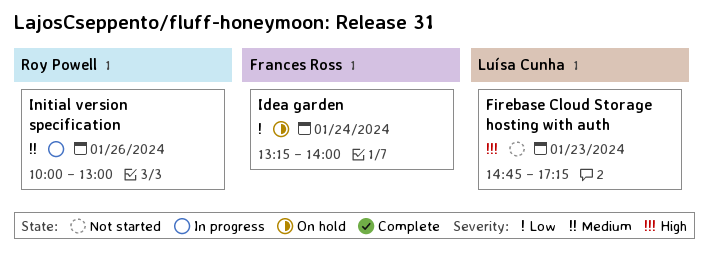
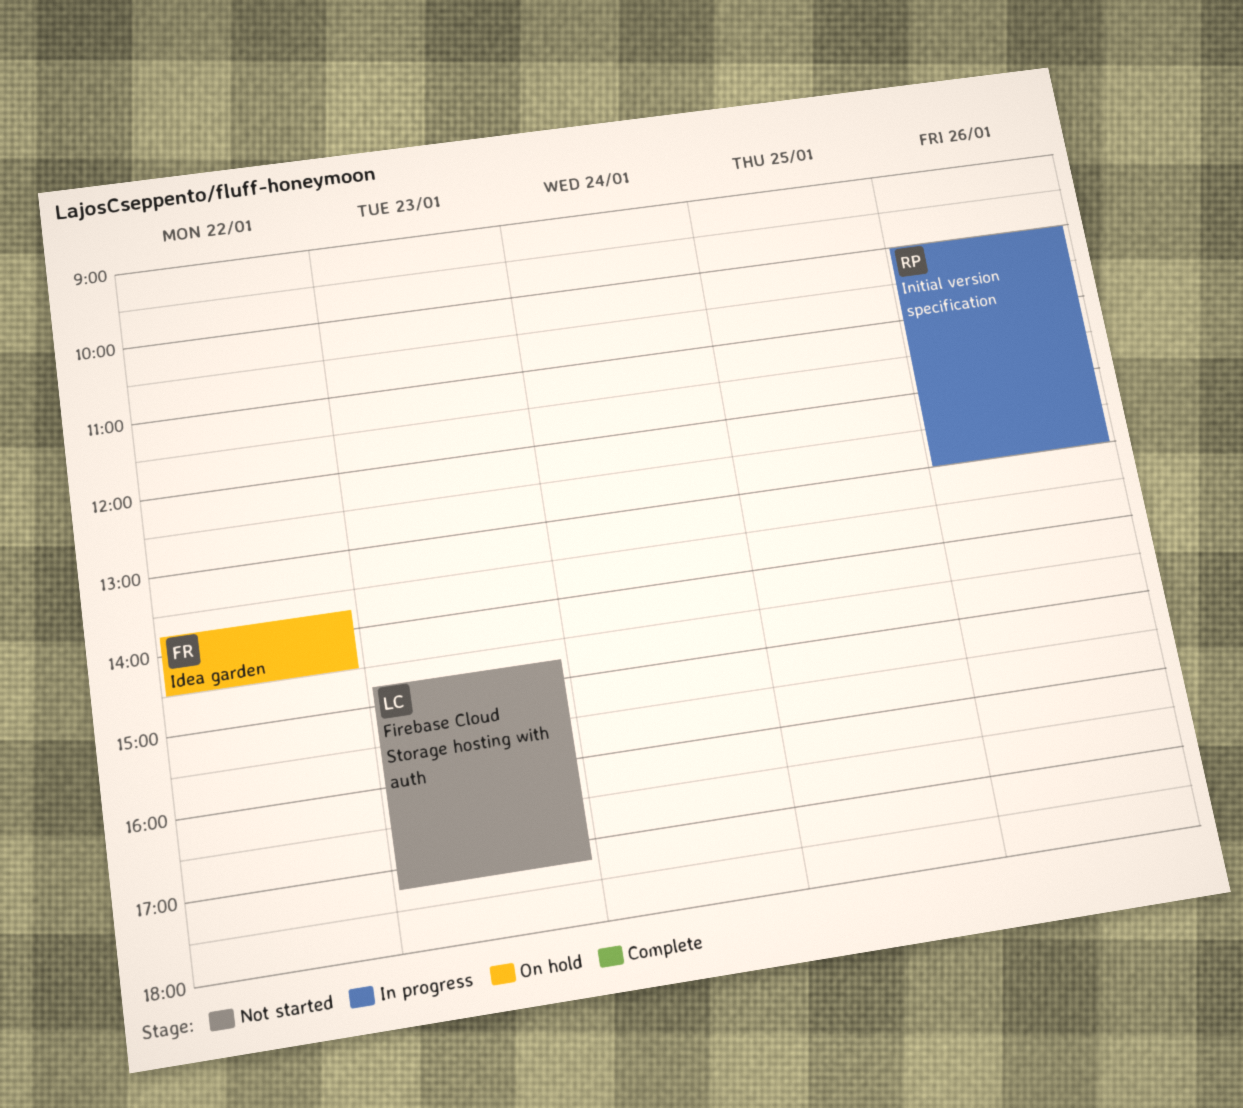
Idea garden, day: Jan 24 -> Jan 22
Idea garden, begins: 13:15 -> 13:45
Idea garden, ends: 14:00 -> 14:30

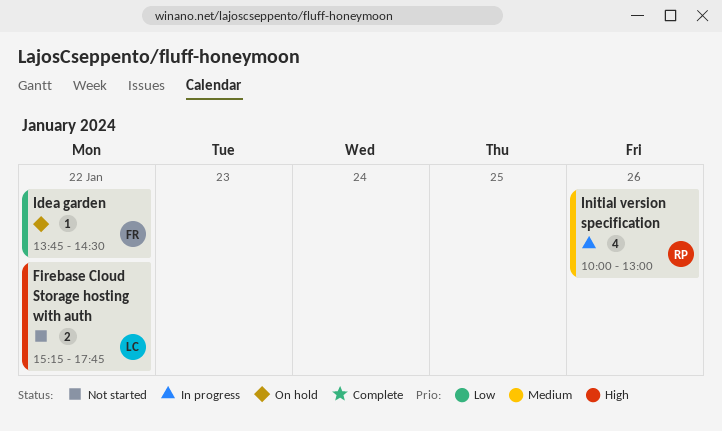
Firebase Cloud Storage hosting with auth, day: Jan 23 -> Jan 22
Firebase Cloud Storage hosting with auth, begins: 14:45 -> 15:15
Firebase Cloud Storage hosting with auth, ends: 17:15 -> 17:45

